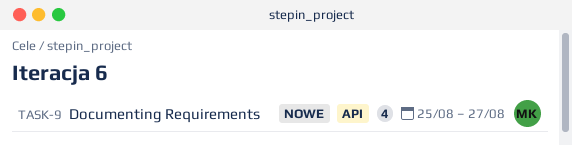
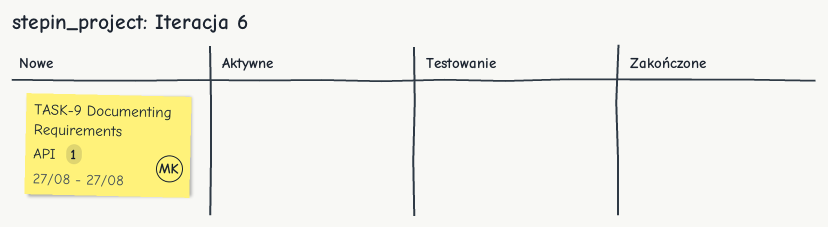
TASK-9, estimate: 4 -> 1
TASK-9, start: Aug 25 -> Aug 27

